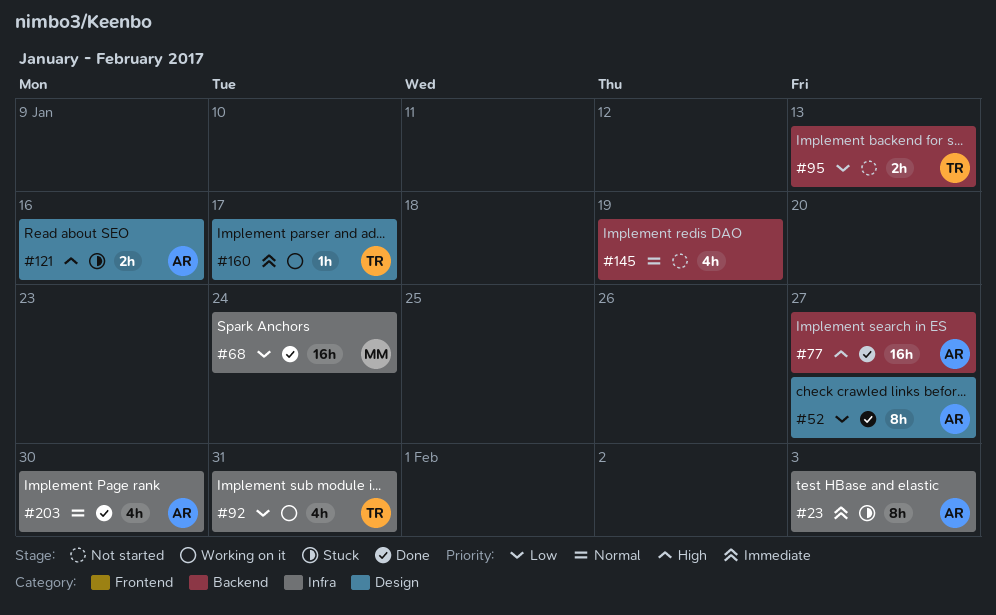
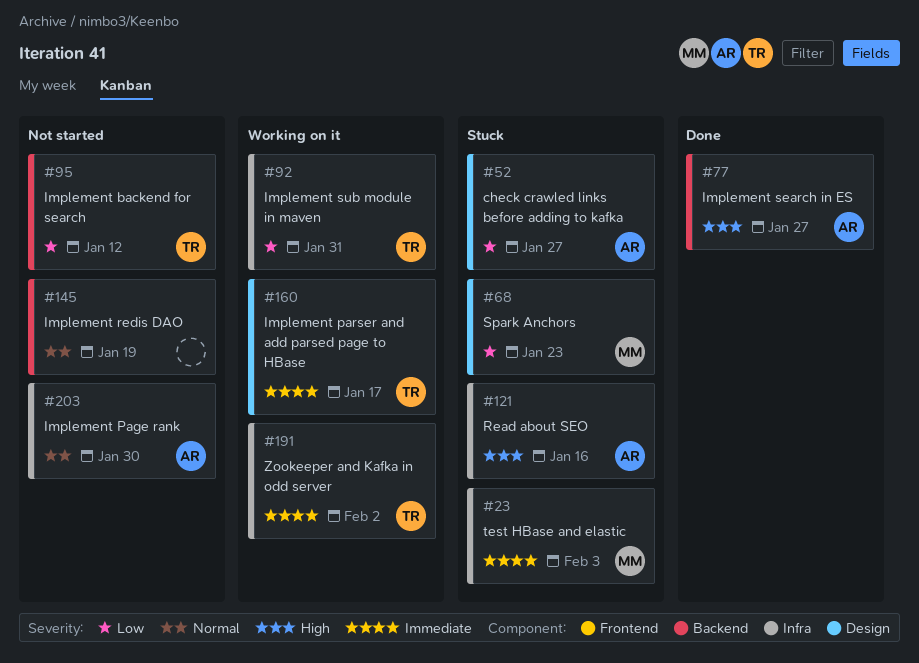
#23, owner: AR -> MM
#52, status: Done -> Stuck
#68, status: Done -> Stuck
#68, label: Infra -> Design
#68, due: Jan 24 -> Jan 23
#95, due: Jan 13 -> Jan 12
#121, label: Design -> Infra
#191: none -> present
#203, status: Done -> Not started

